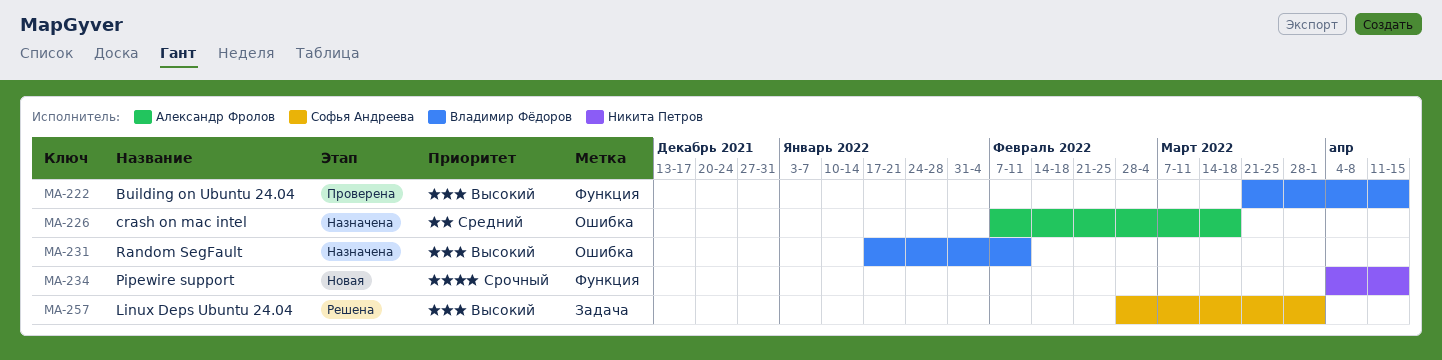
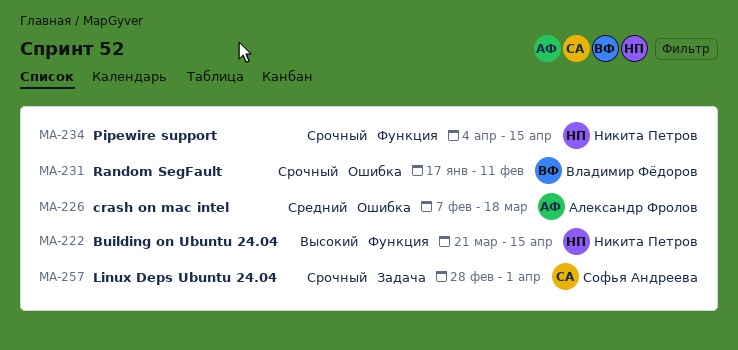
MA-222, owner: Владимир Фёдоров -> Никита Петров
MA-231, priority: Высокий -> Срочный
MA-257, priority: Высокий -> Срочный

